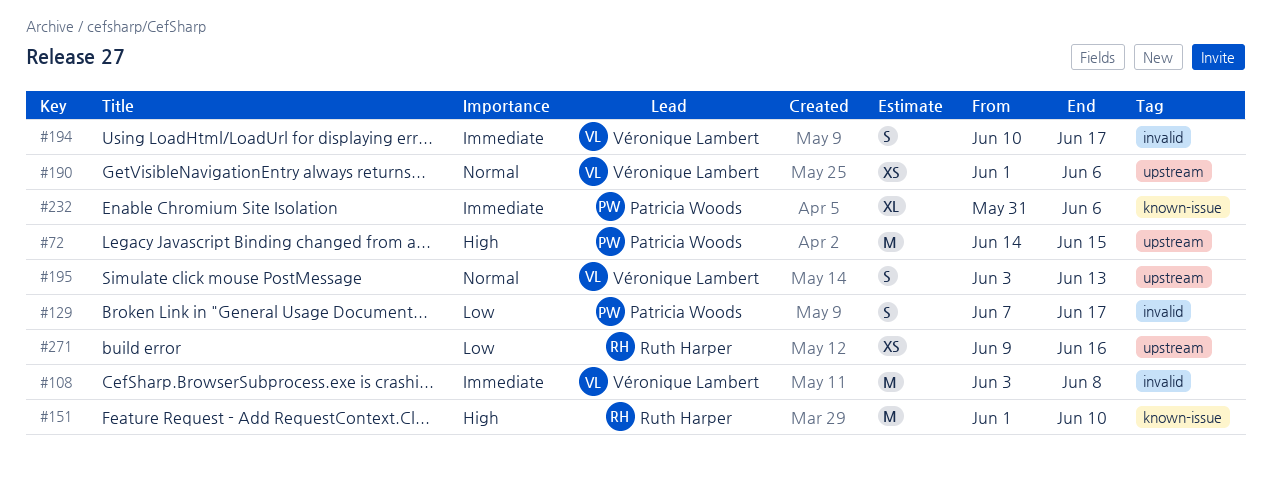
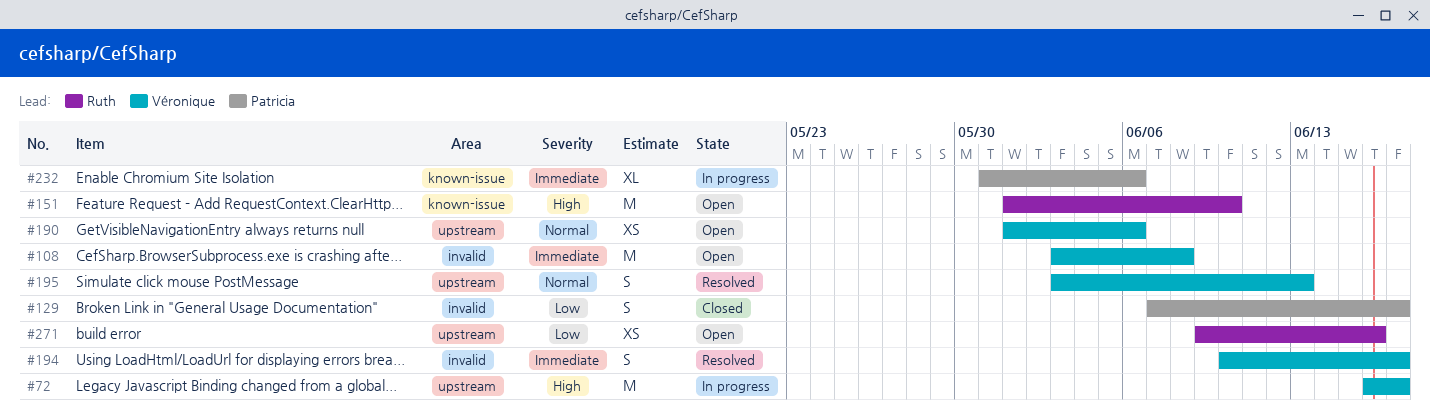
#72, owner: Patricia Woods -> Véronique Lambert
#72, start: Jun 14 -> Jun 16
#72, due: Jun 15 -> Jun 17

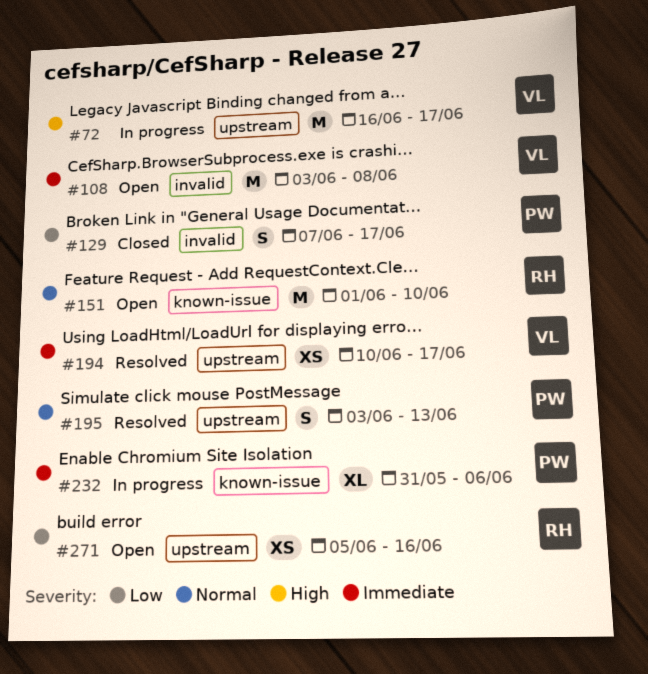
#151, priority: High -> Normal
#190: present -> none
#194, label: invalid -> upstream
#194, estimate: S -> XS
#195, owner: Véronique -> Patricia
#271, start: Jun 9 -> Jun 5

